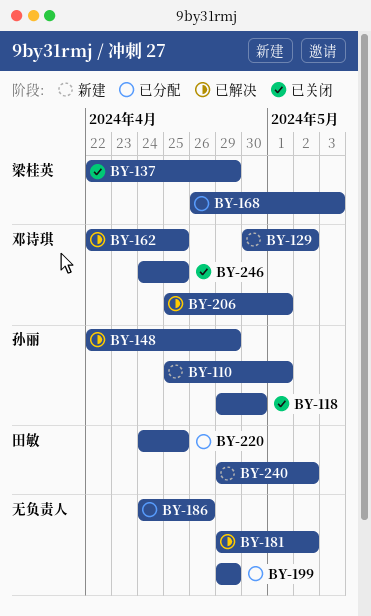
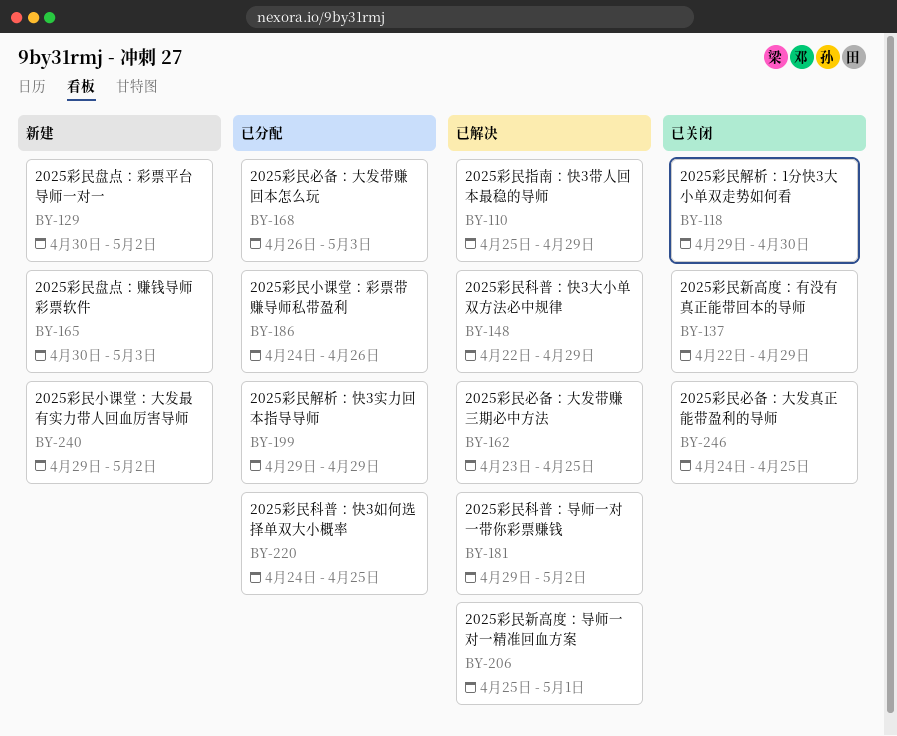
BY-110, status: 新建 -> 已解决
BY-110, due: May 1 -> Apr 29
BY-162, start: Apr 22 -> Apr 23
BY-165: none -> present

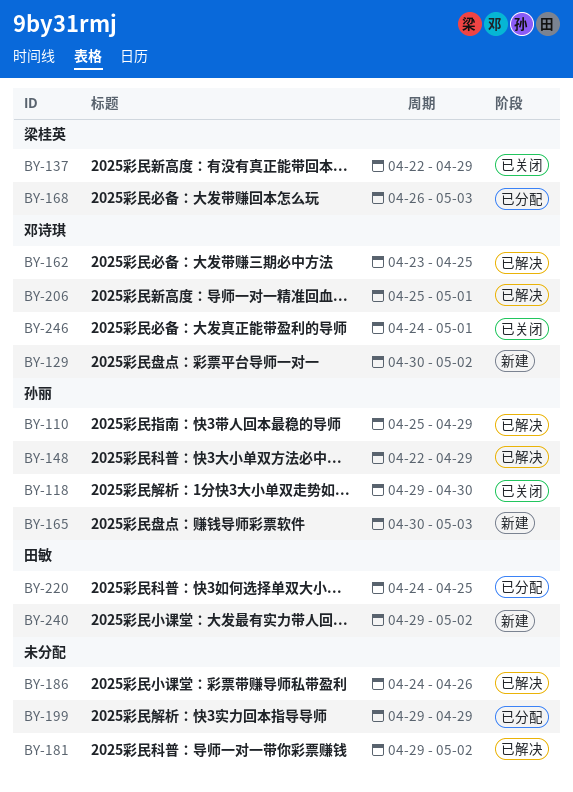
BY-186, status: 已分配 -> 已解决
BY-246, due: Apr 25 -> May 1

